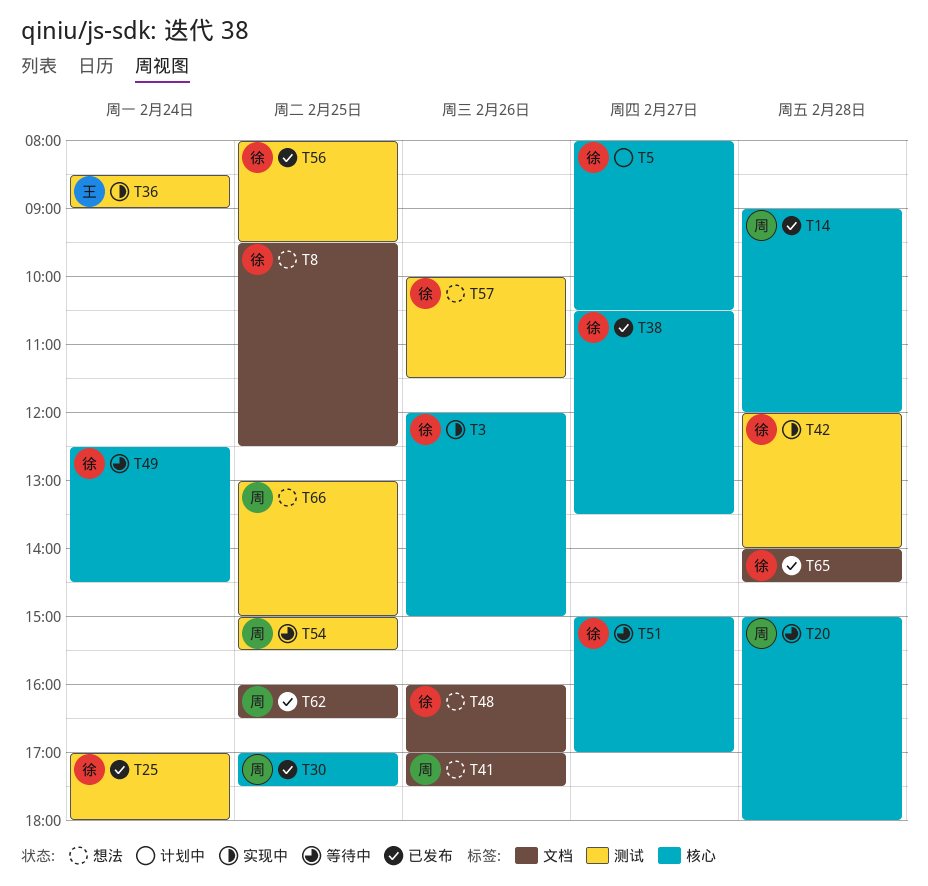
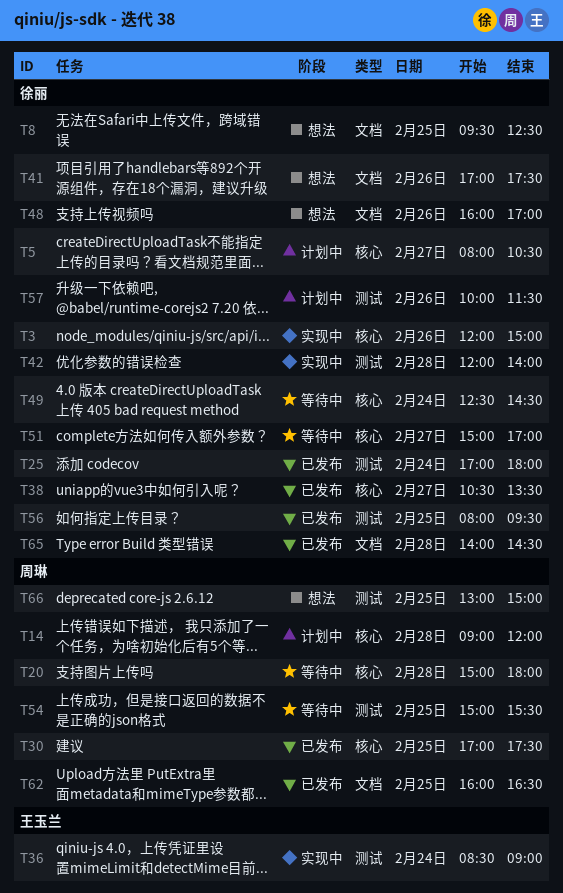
T14, status: 已发布 -> 计划中
T41, owner: 周琳 -> 徐丽
T57, status: 想法 -> 计划中

